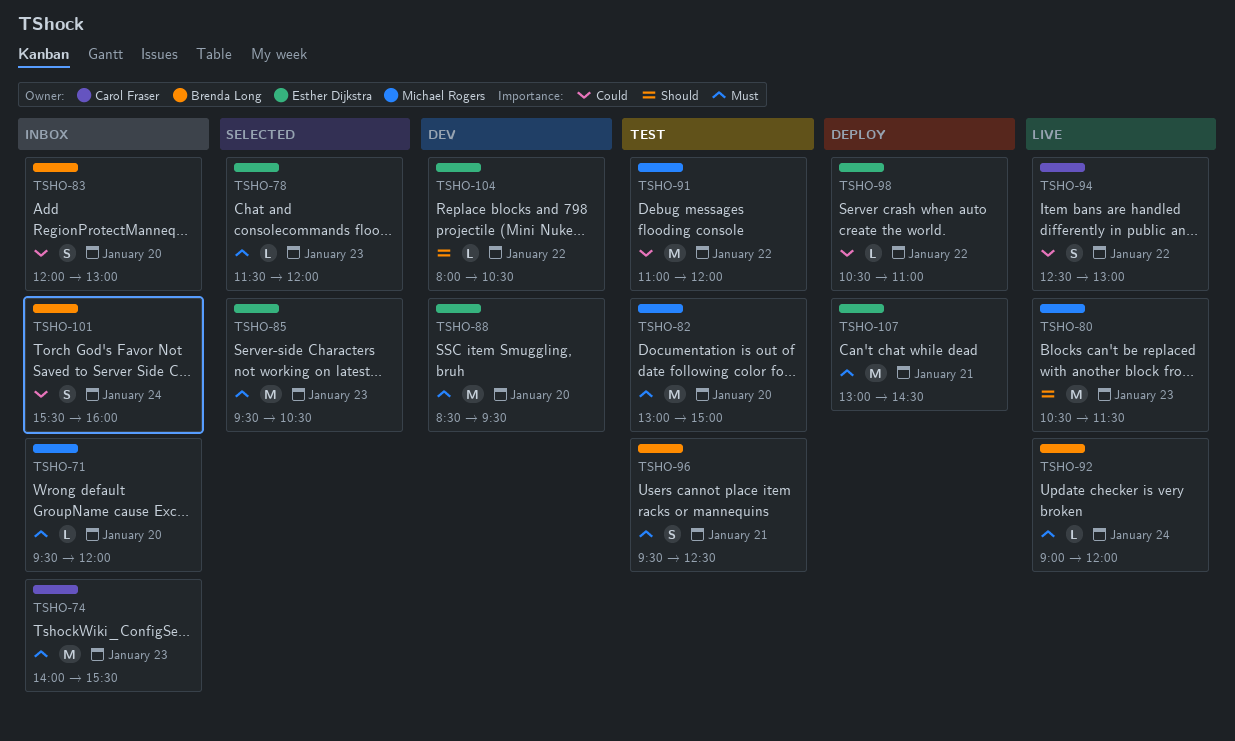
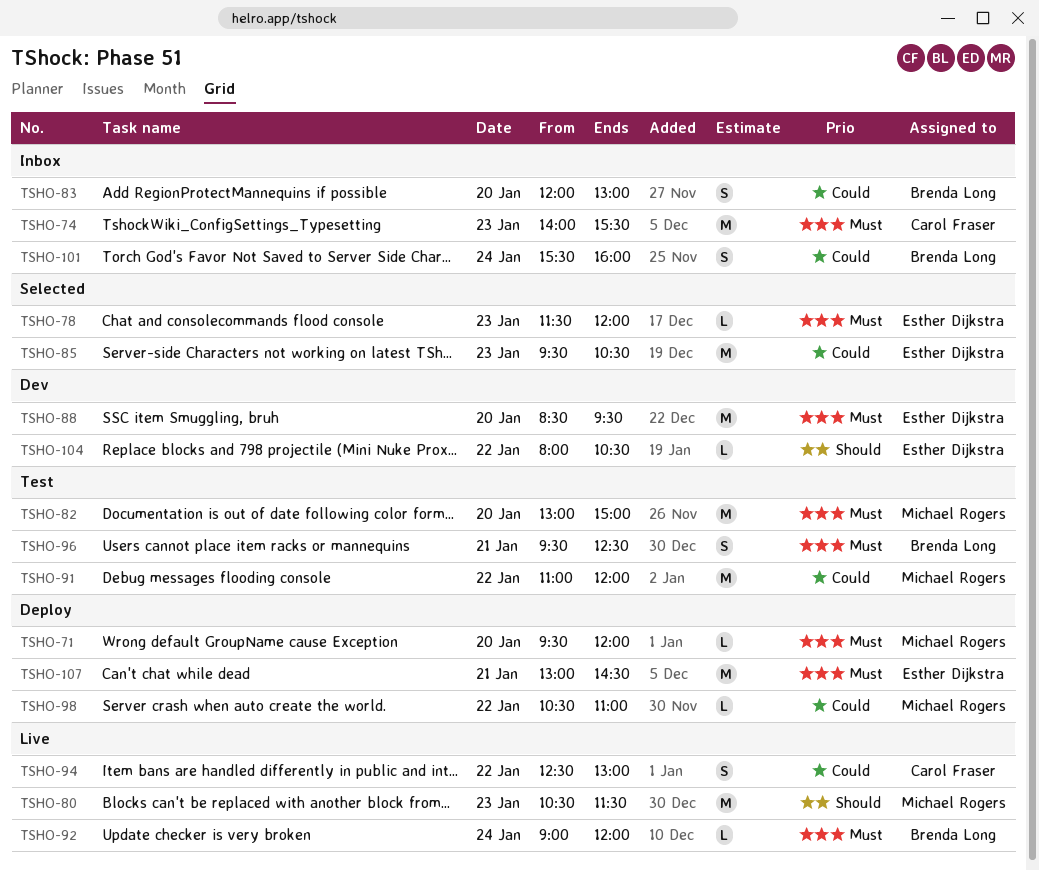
TSHO-71, status: Inbox -> Deploy
TSHO-85, priority: Must -> Could
TSHO-98, owner: Esther Dijkstra -> Michael Rogers

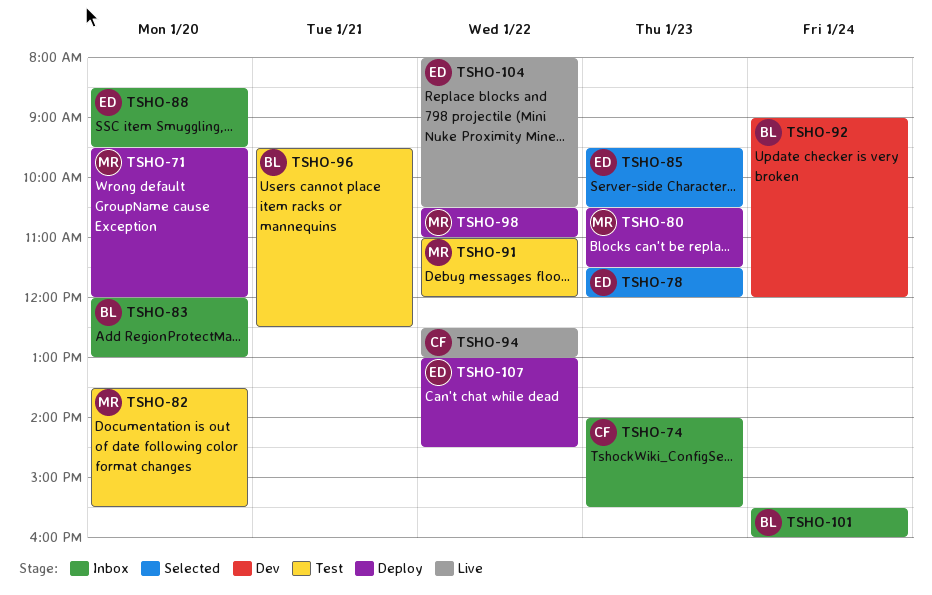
TSHO-80, status: Live -> Deploy
TSHO-82, begins: 13:00 -> 13:30
TSHO-82, ends: 15:00 -> 15:30
TSHO-88, status: Dev -> Inbox
TSHO-92, status: Live -> Dev
TSHO-104, status: Dev -> Live
TSHO-107, day: Jan 21 -> Jan 22

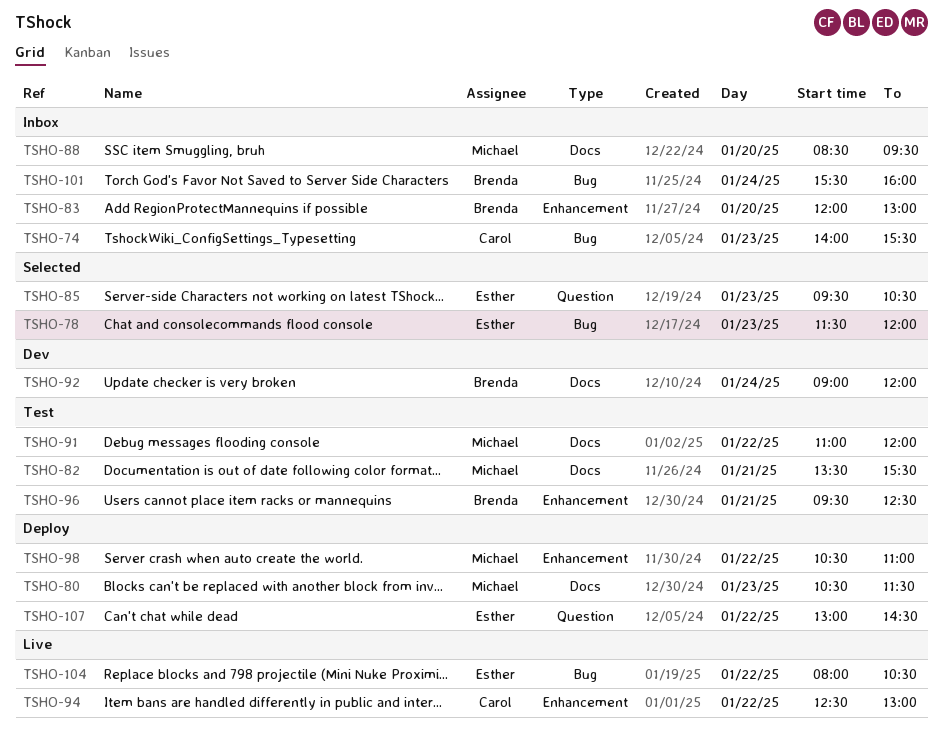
TSHO-71: present -> none
TSHO-82, day: Jan 20 -> Jan 21
TSHO-88, owner: Esther -> Michael

